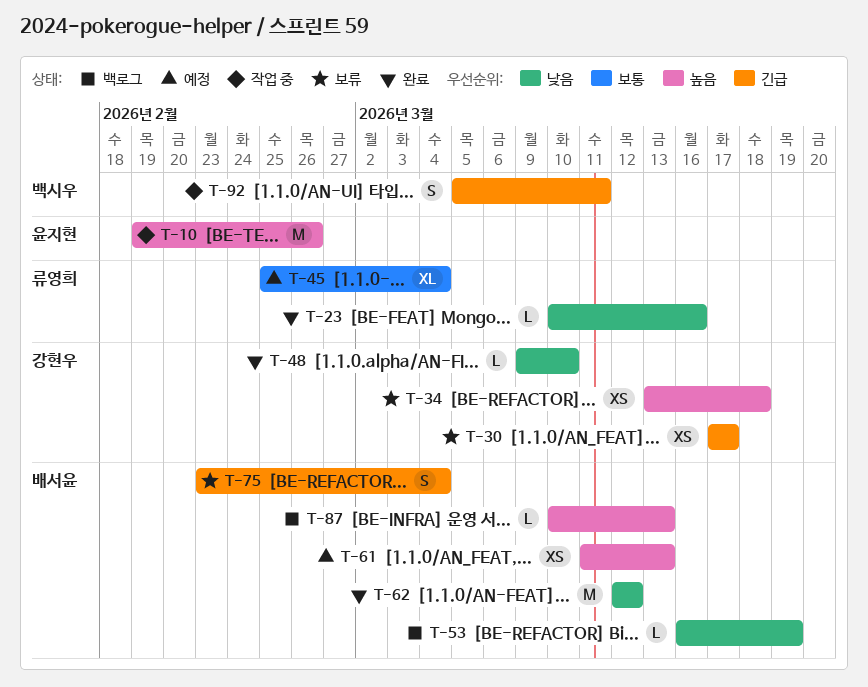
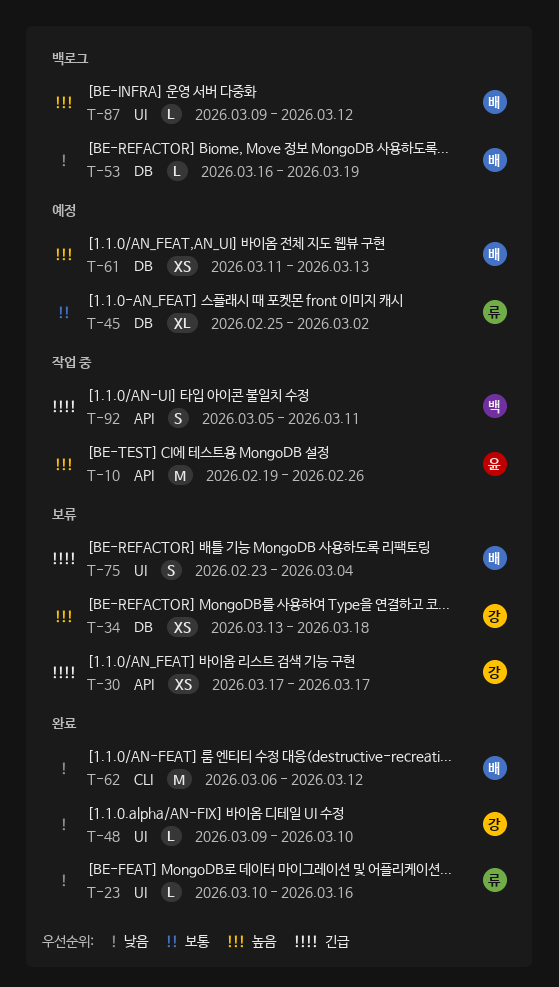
T-45, due: Mar 4 -> Mar 2
T-62, start: Mar 12 -> Mar 6
T-87, start: Mar 10 -> Mar 9
T-87, due: Mar 13 -> Mar 12

